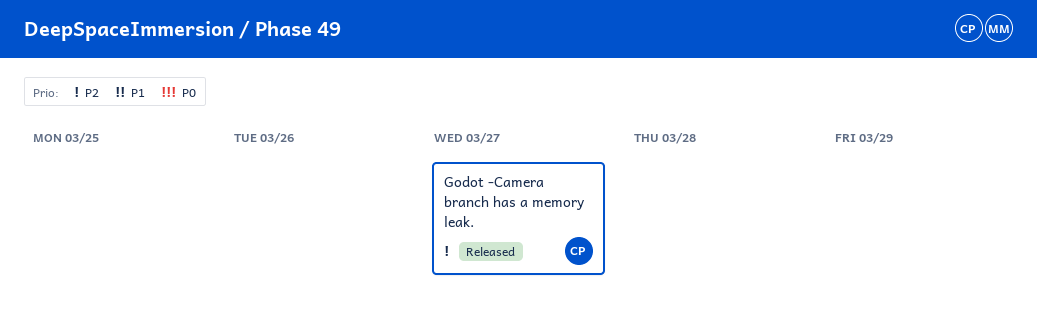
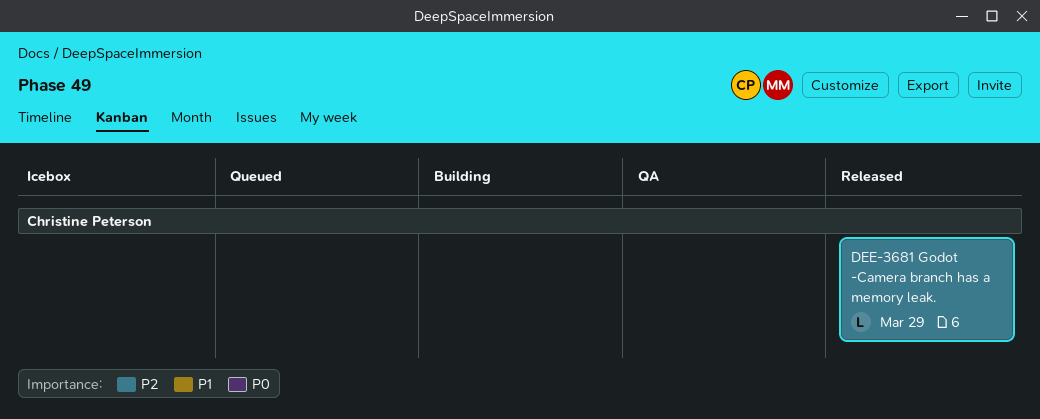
Godot -Camera branch has a memory leak., due: Mar 27 -> Mar 29

